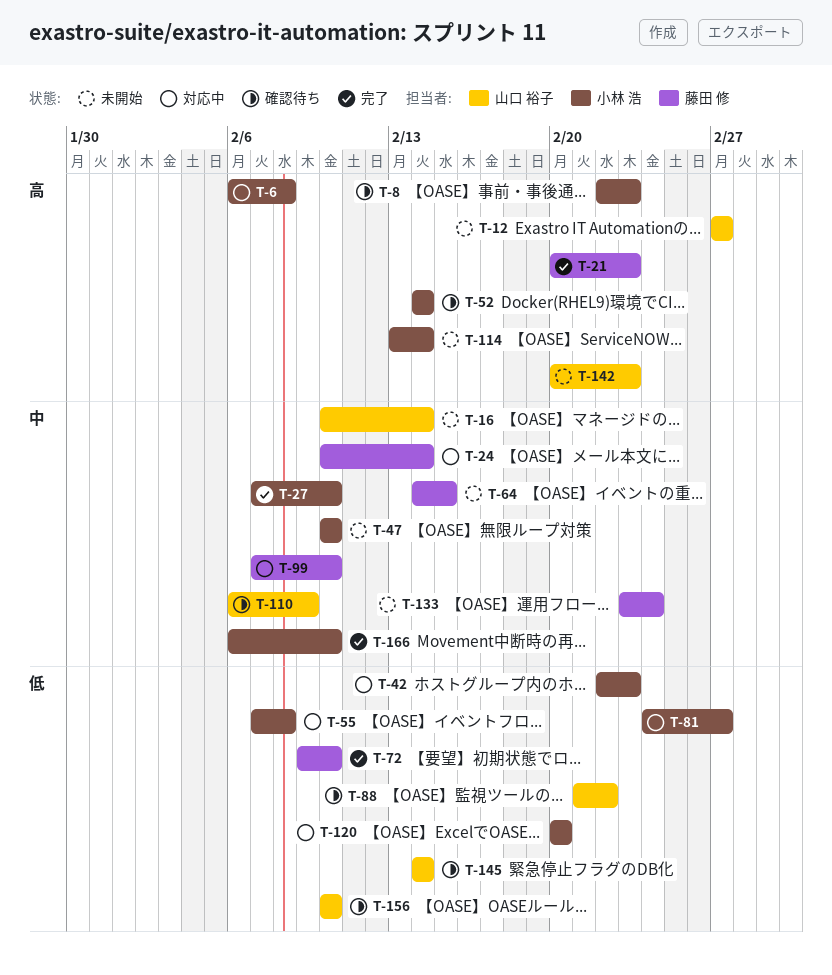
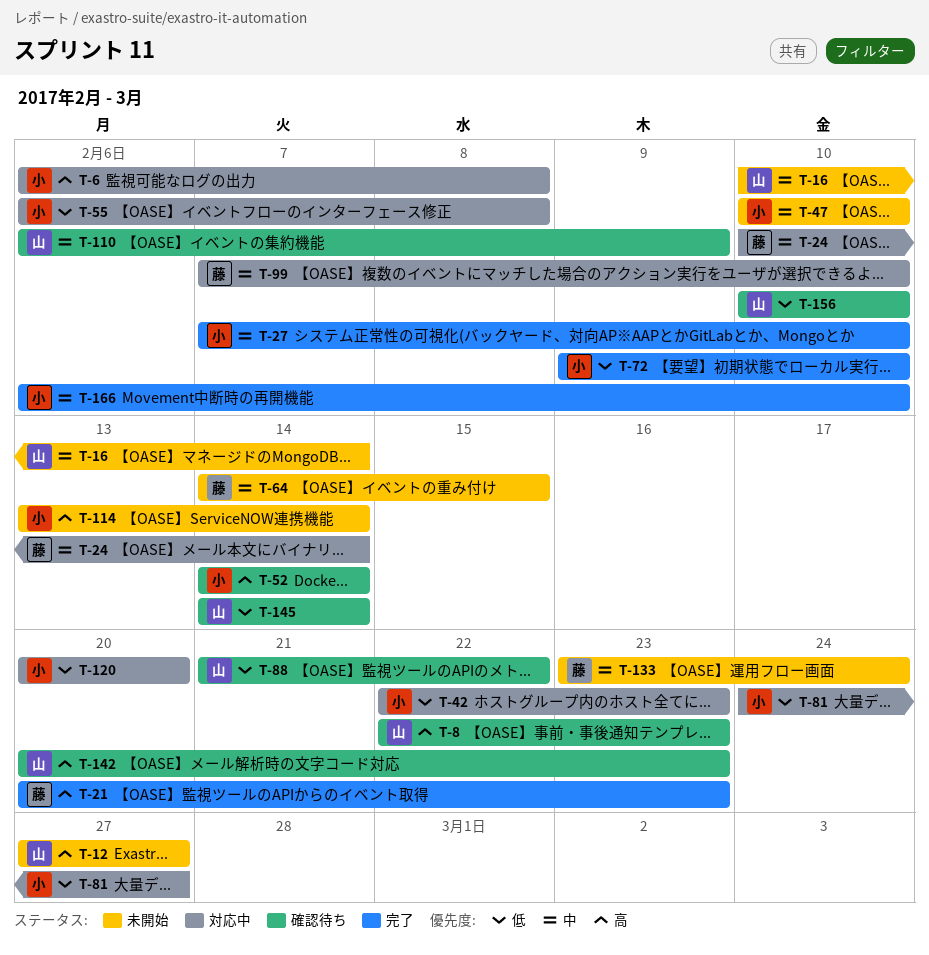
T-8, owner: 小林 浩 -> 山口 裕子
T-55, start: Feb 7 -> Feb 6
T-72, owner: 藤田 修 -> 小林 浩
T-142, status: 未開始 -> 確認待ち

